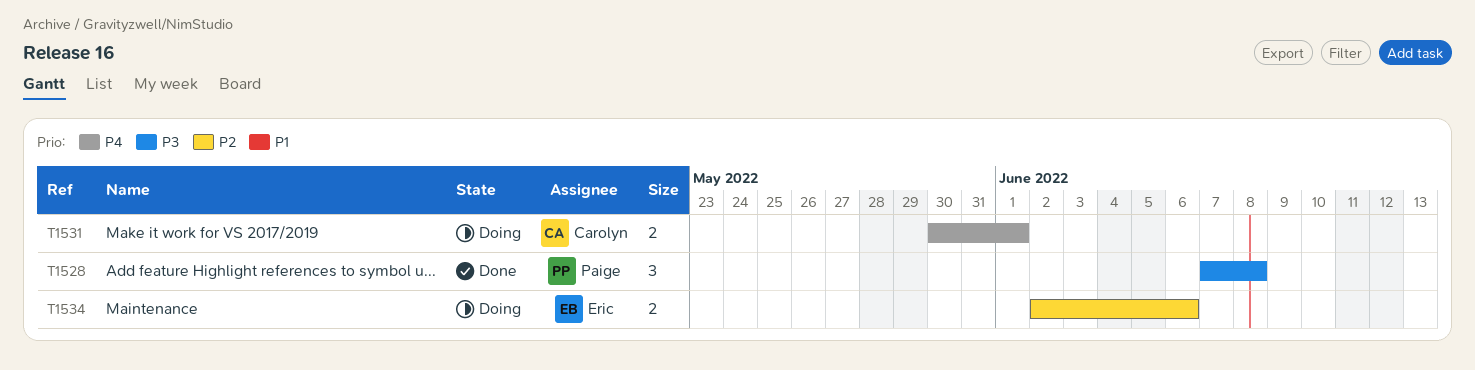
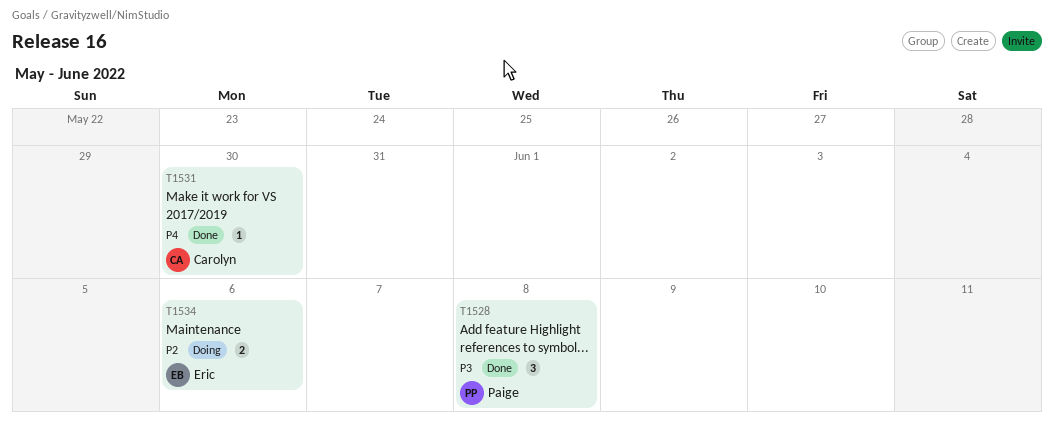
T1531, status: Doing -> Done
T1531, estimate: 2 -> 1
T1531, due: Jun 1 -> May 30

